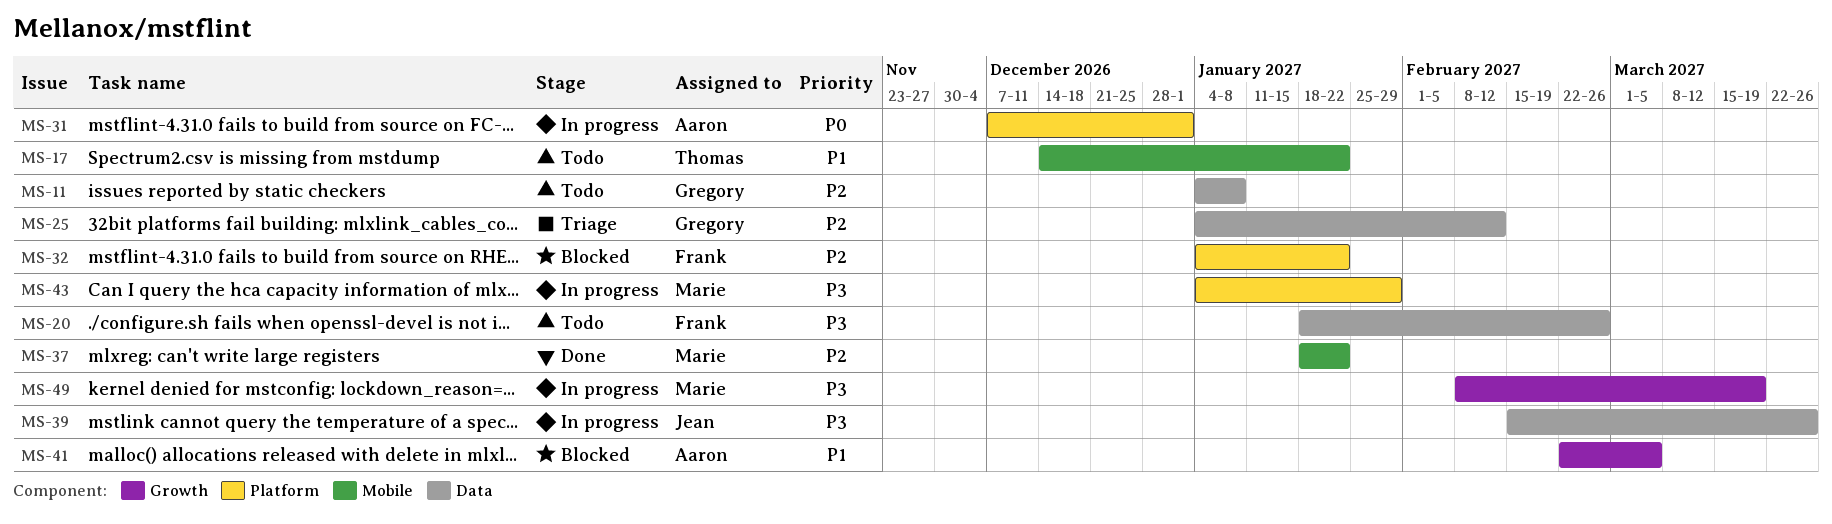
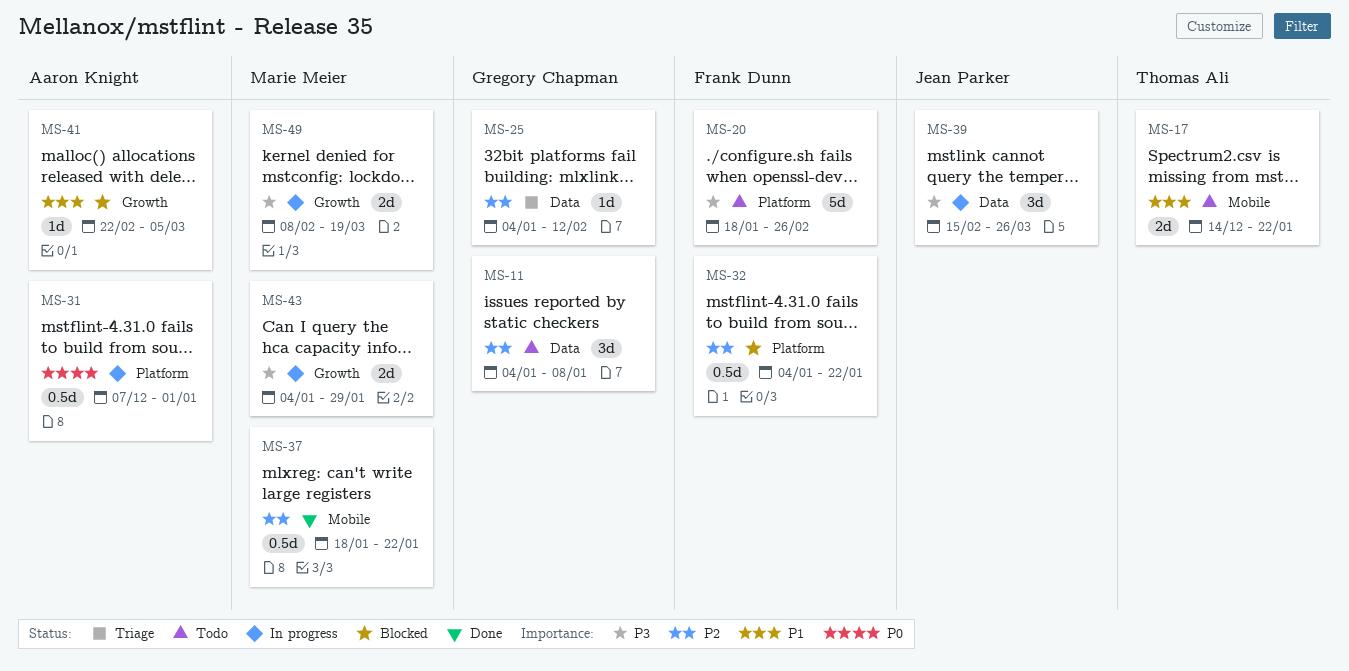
MS-20, label: Data -> Platform
MS-43, label: Platform -> Growth

